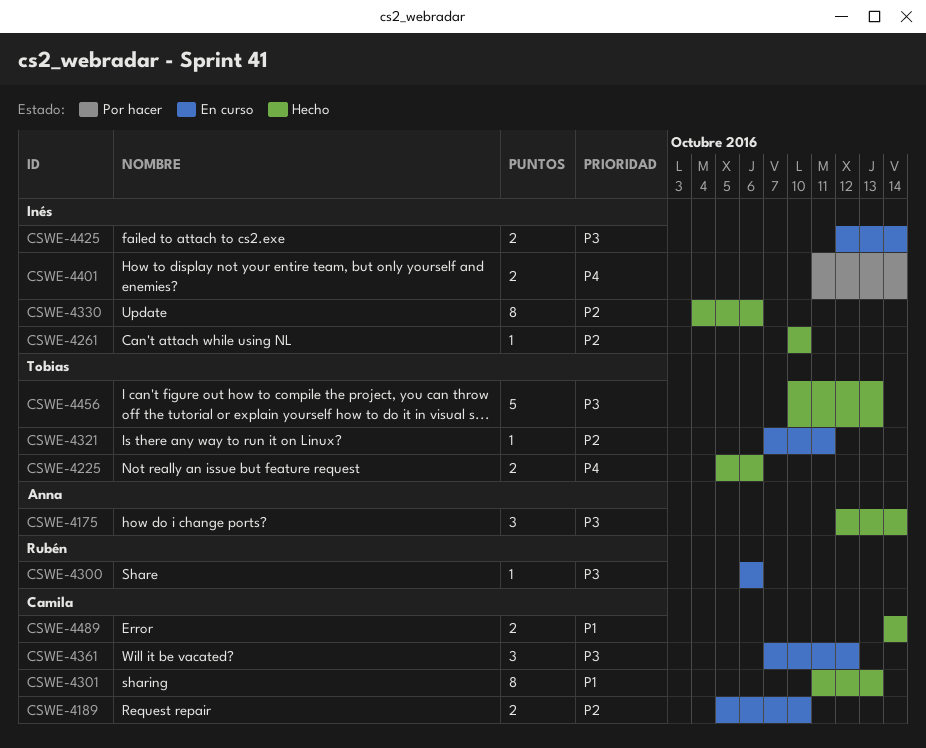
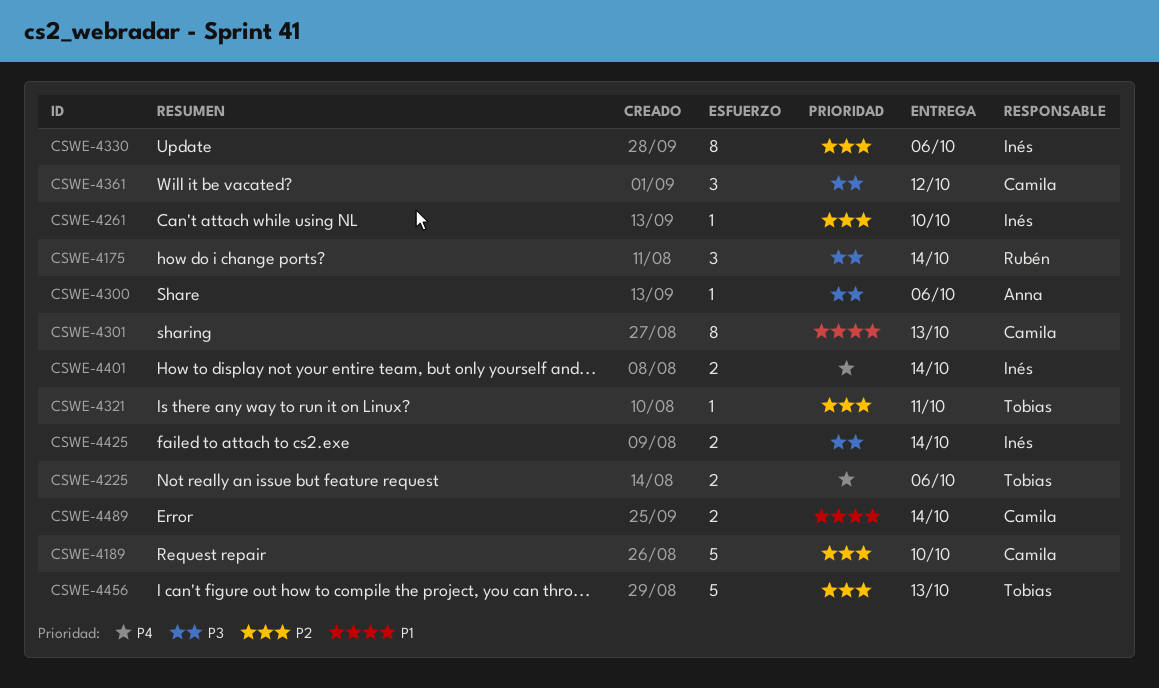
CSWE-4175, owner: Anna -> Rubén
CSWE-4189, estimate: 2 -> 5
CSWE-4300, owner: Rubén -> Anna
CSWE-4456, priority: P3 -> P2

